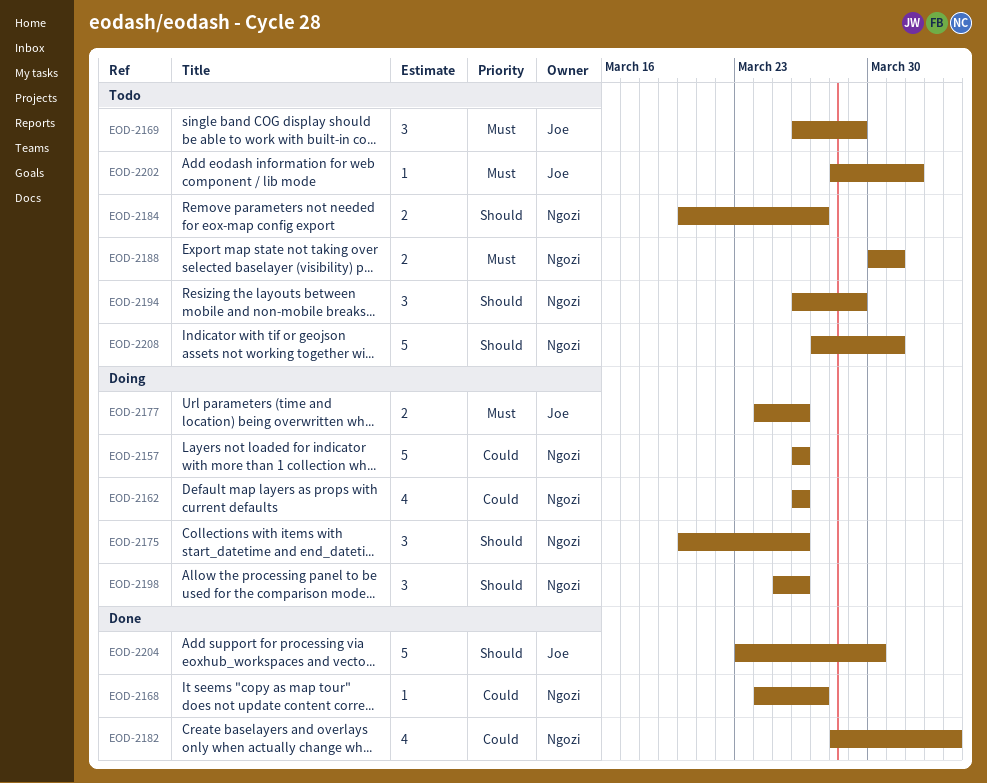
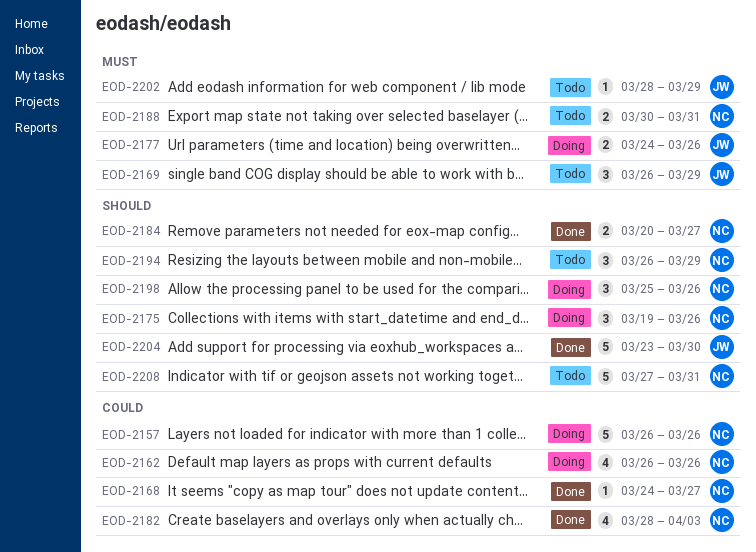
EOD-2175, start: Mar 20 -> Mar 19
EOD-2184, status: Todo -> Done
EOD-2202, due: Apr 1 -> Mar 29

